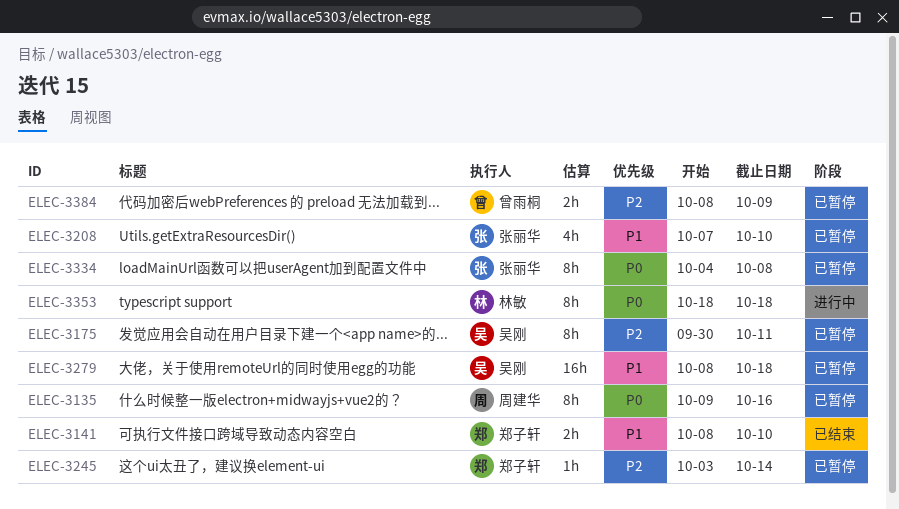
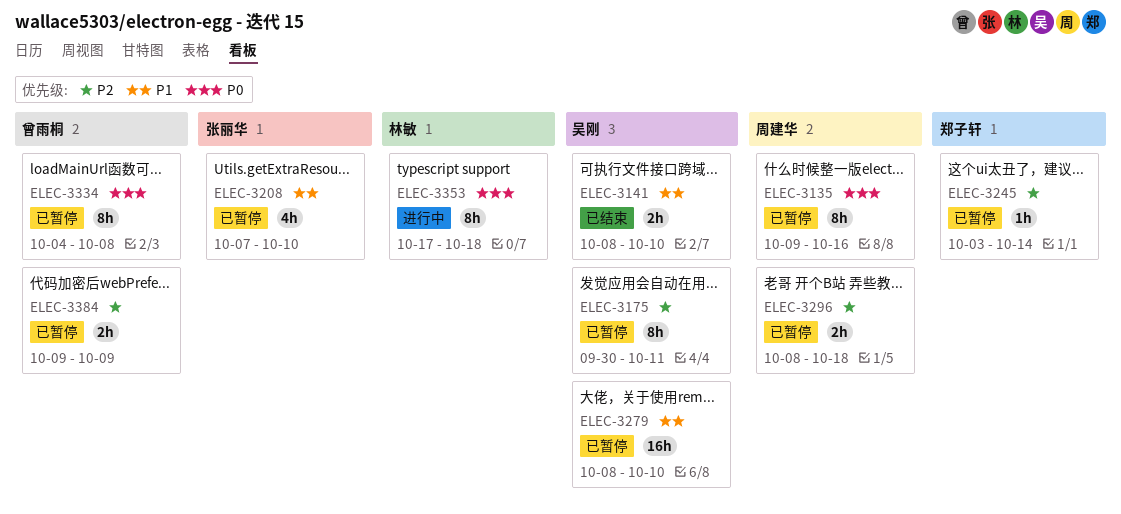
ELEC-3141, owner: 郑子轩 -> 吴刚
ELEC-3279, due: Oct 18 -> Oct 10
ELEC-3296: none -> present
ELEC-3334, owner: 张丽华 -> 曾雨桐
ELEC-3353, start: Oct 18 -> Oct 17
ELEC-3384, start: Oct 8 -> Oct 9

